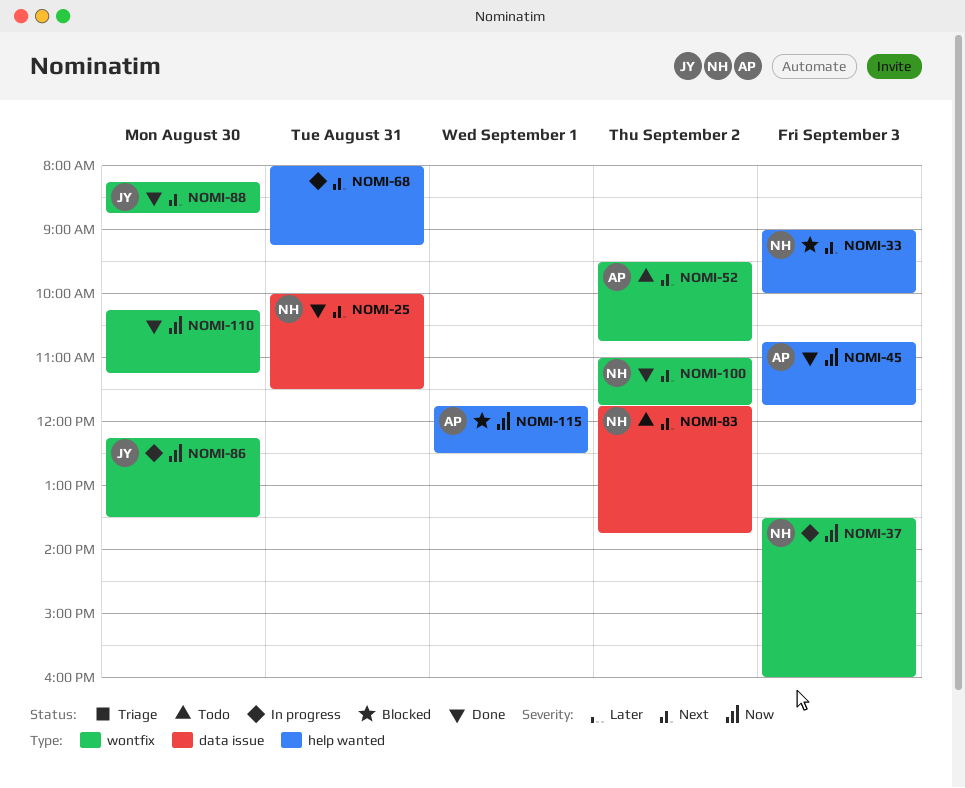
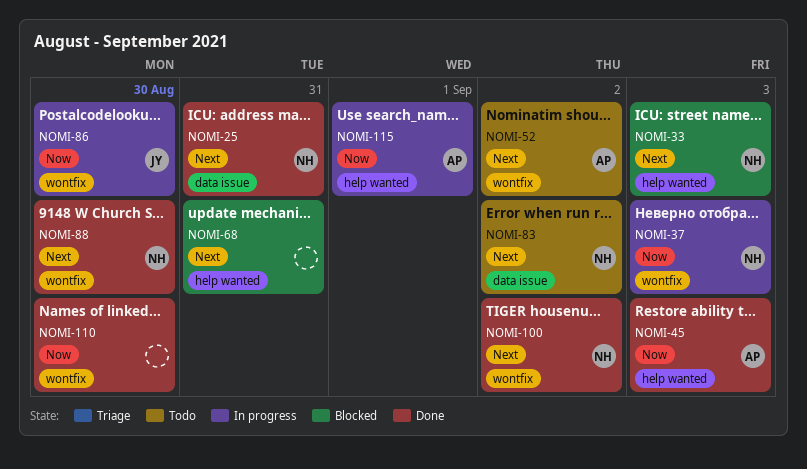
NOMI-68, status: In progress -> Blocked
NOMI-88, owner: JY -> NH
NOMI-115, status: Blocked -> In progress

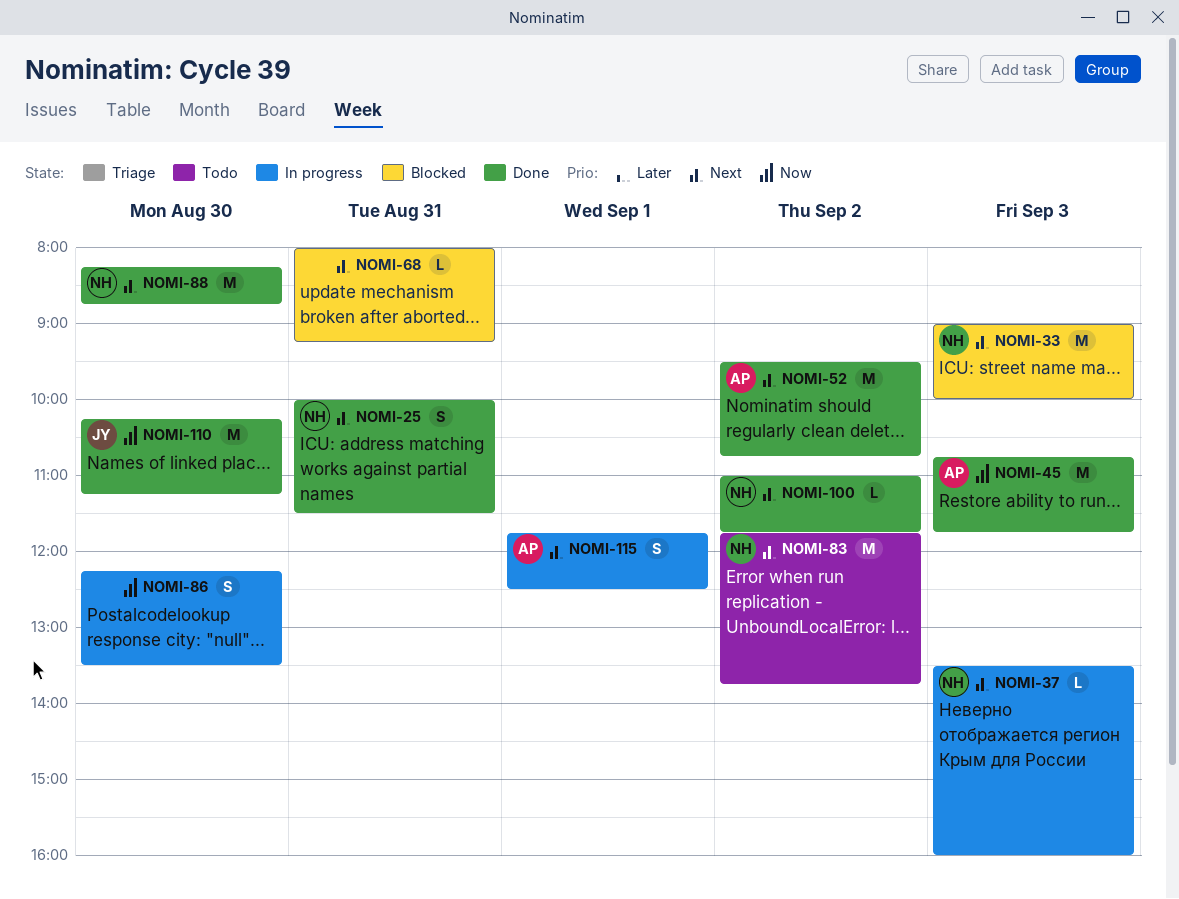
NOMI-37, priority: Now -> Next
NOMI-52, status: Todo -> Done
NOMI-86, owner: JY -> none
NOMI-110, owner: none -> JY
NOMI-115, priority: Now -> Next

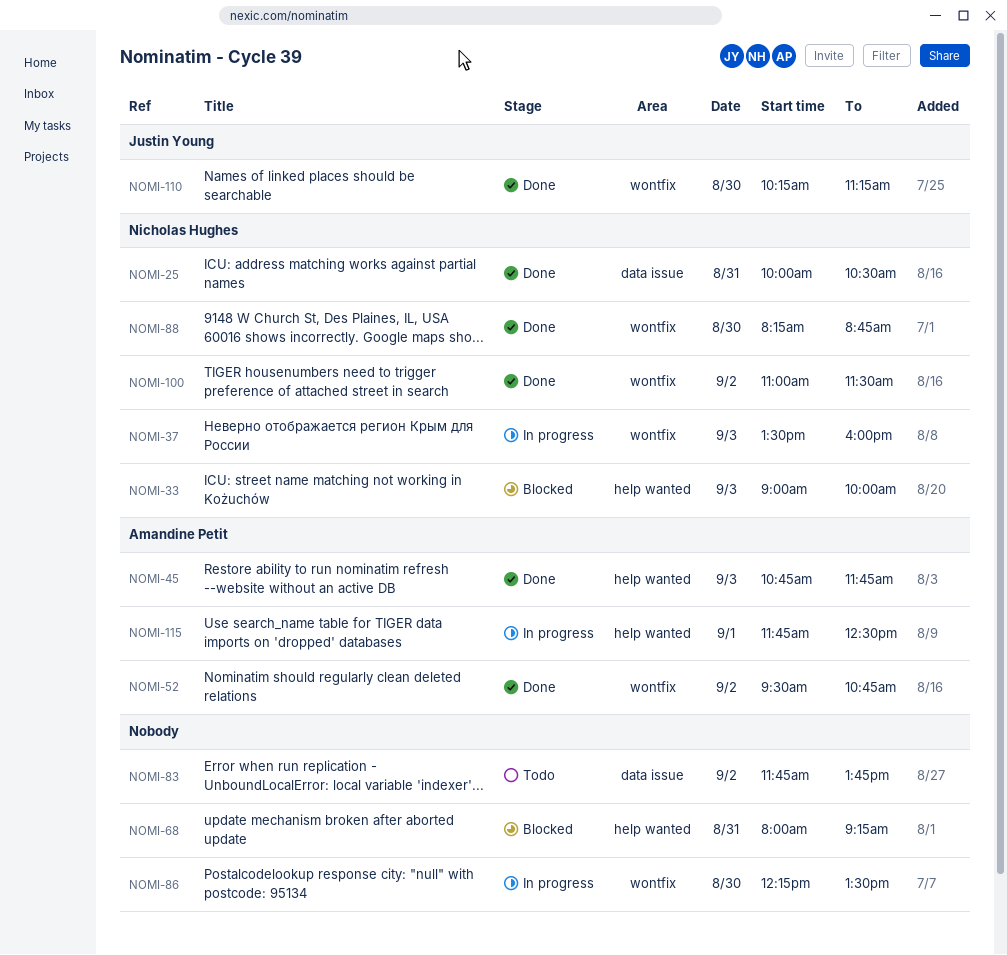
NOMI-25, ends: 11:30 -> 10:30
NOMI-83, owner: Nicholas Hughes -> none
NOMI-100, ends: 11:45 -> 11:30

